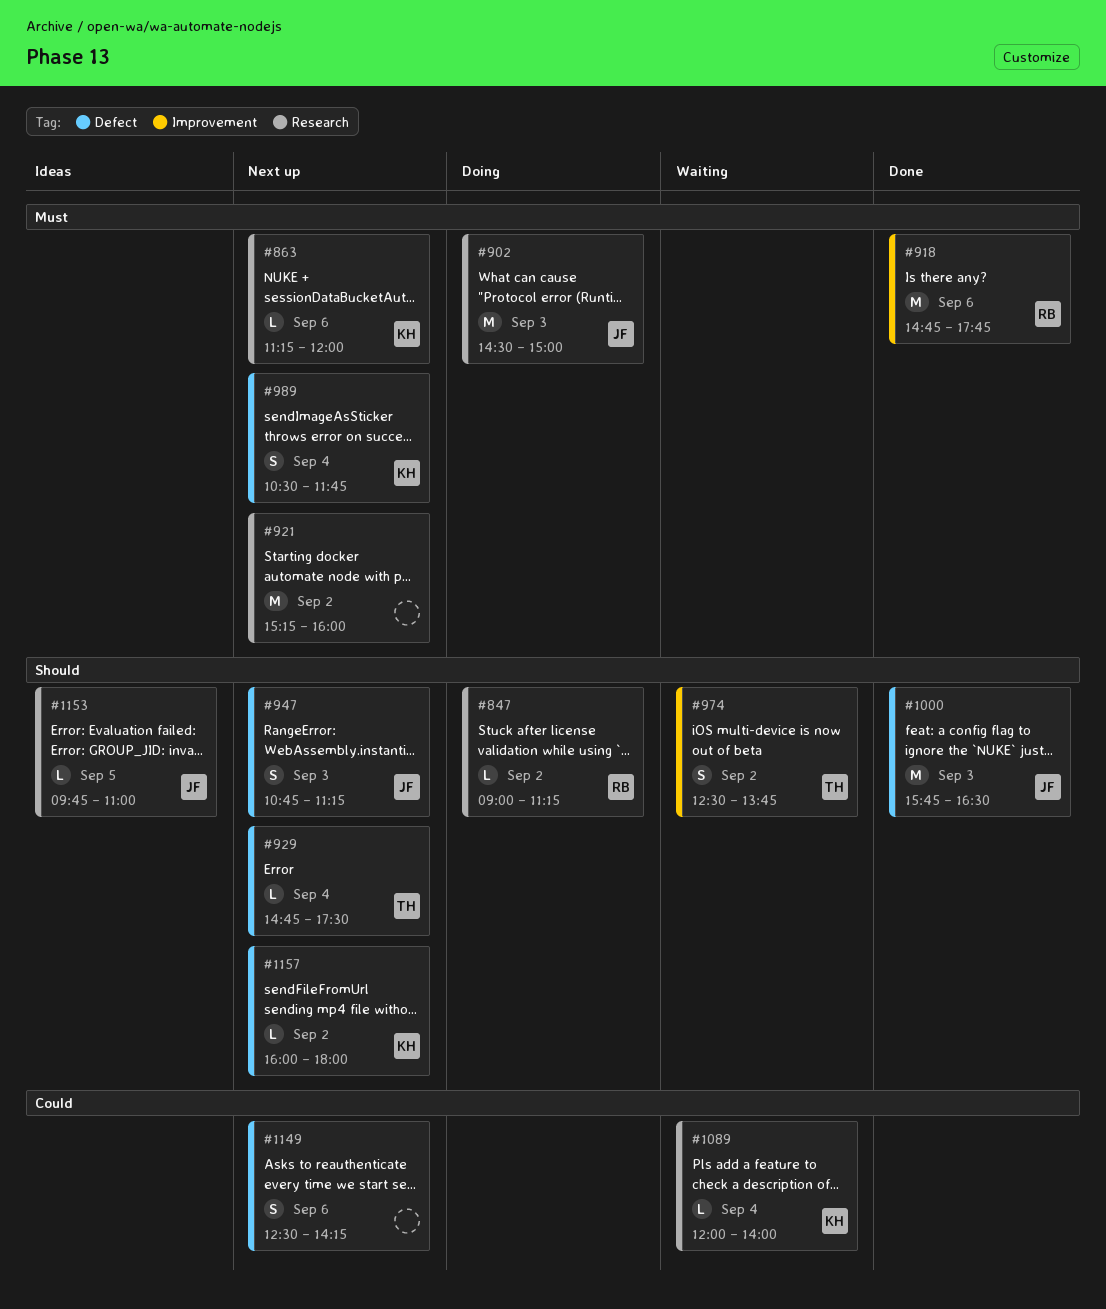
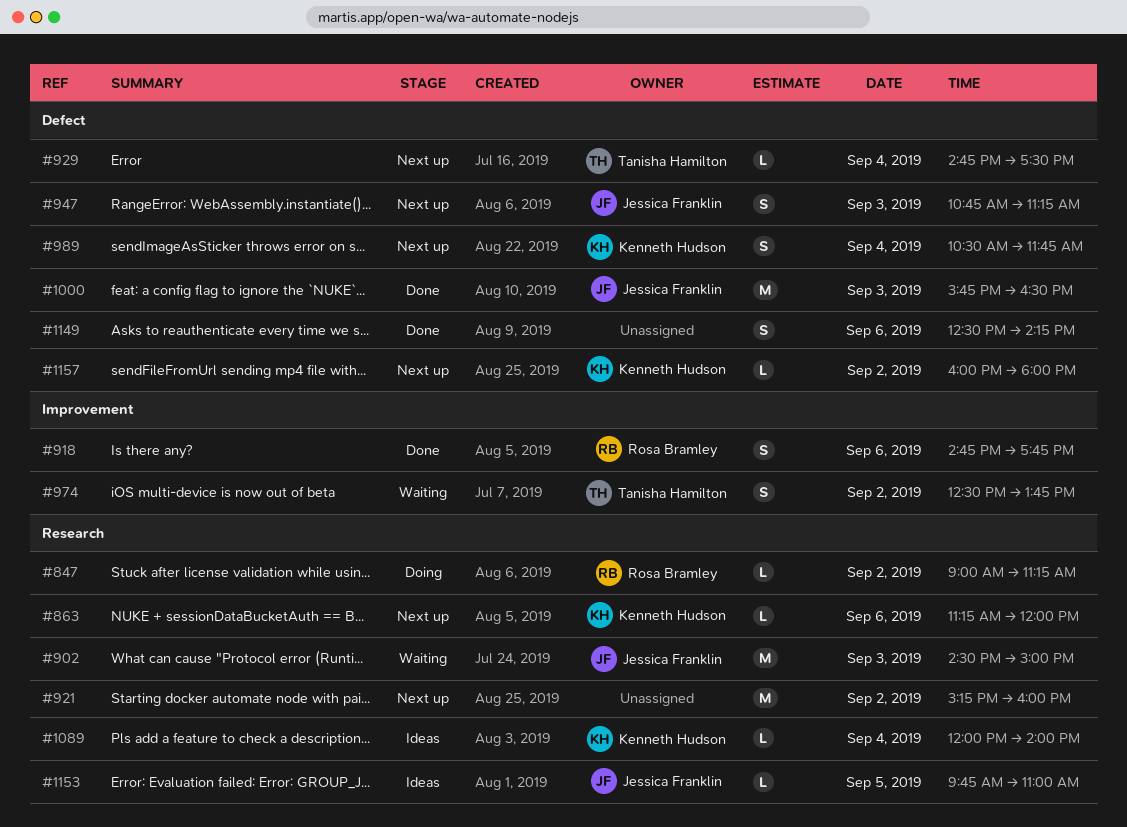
#902, status: Doing -> Waiting
#918, estimate: M -> S
#1089, status: Waiting -> Ideas
#1149, status: Next up -> Done

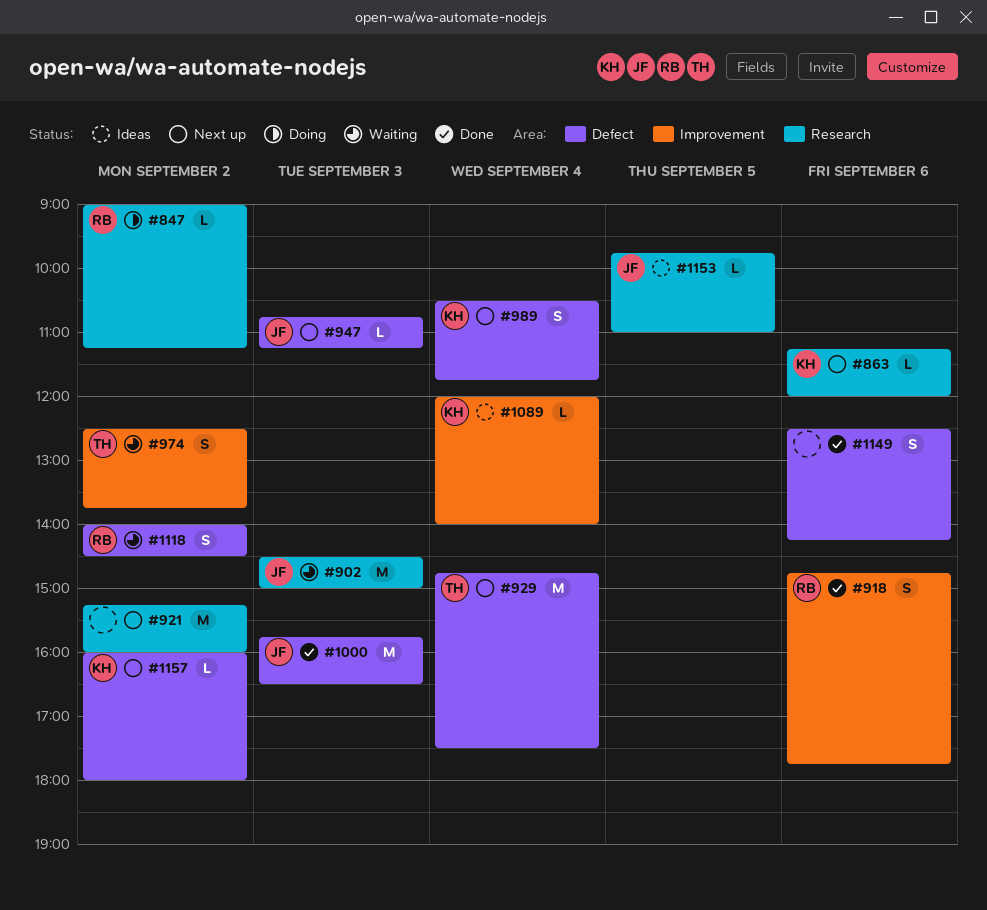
#929, estimate: L -> M
#947, estimate: S -> L
#1089, label: Research -> Improvement
#1118: none -> present

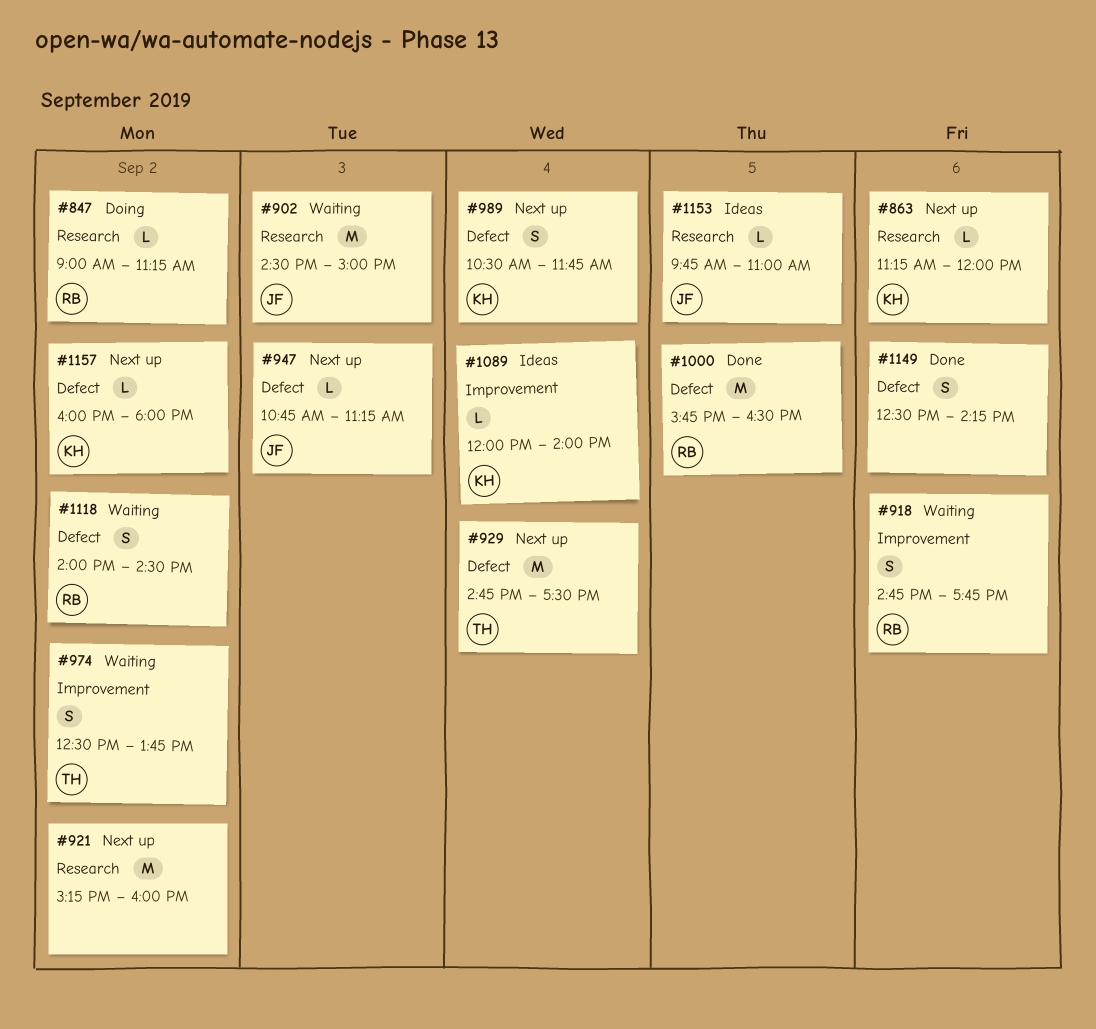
#918, status: Done -> Waiting
#1000, owner: JF -> RB
#1000, day: Sep 3 -> Sep 5

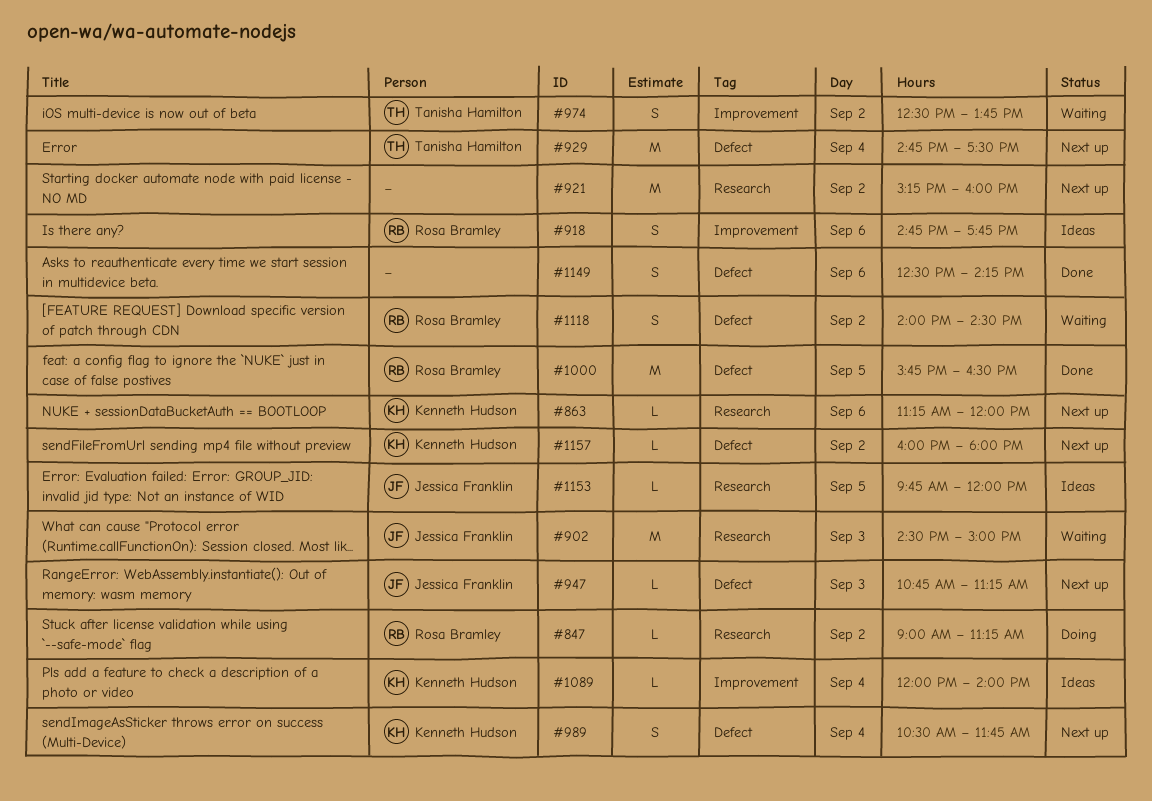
#918, status: Waiting -> Ideas
#1153, ends: 11:00 -> 12:00

